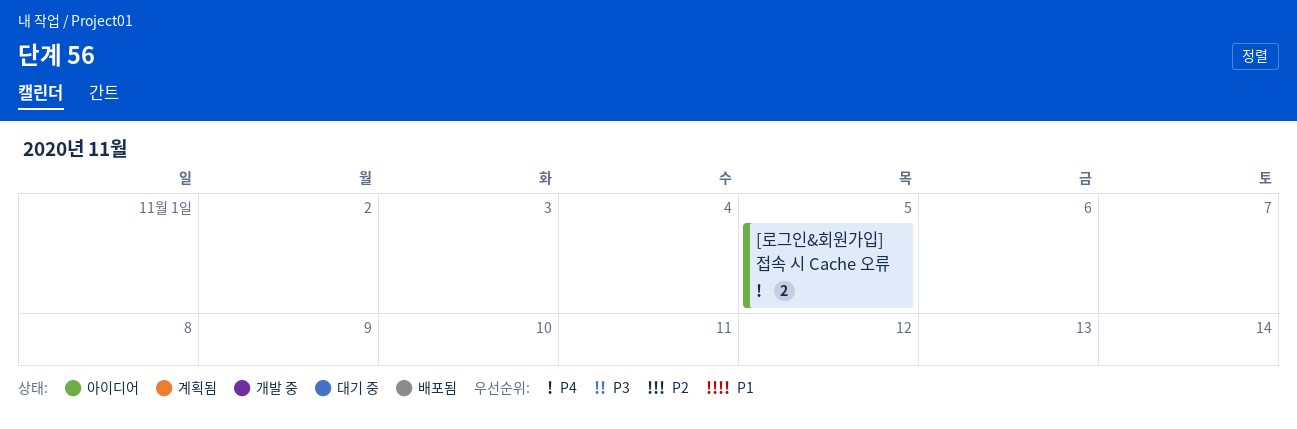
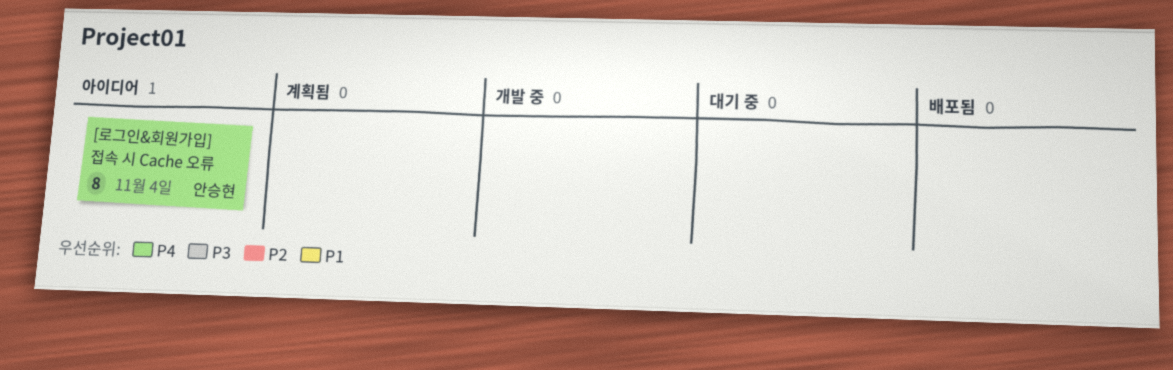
[로그인&회원가입] 접속 시 Cache 오류, estimate: 2 -> 8
[로그인&회원가입] 접속 시 Cache 오류, due: Nov 5 -> Nov 4

